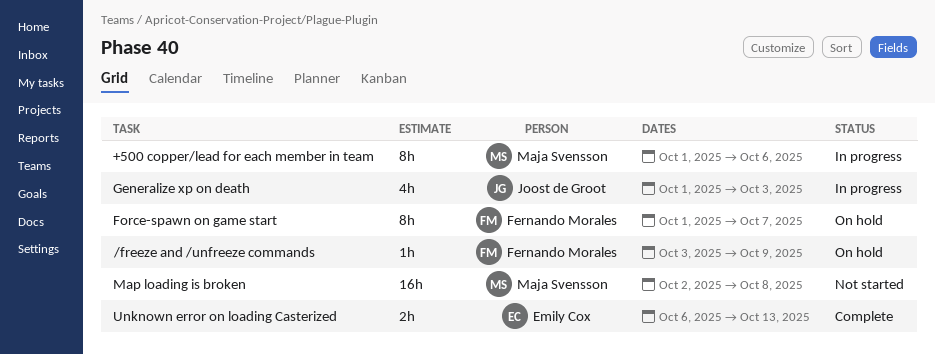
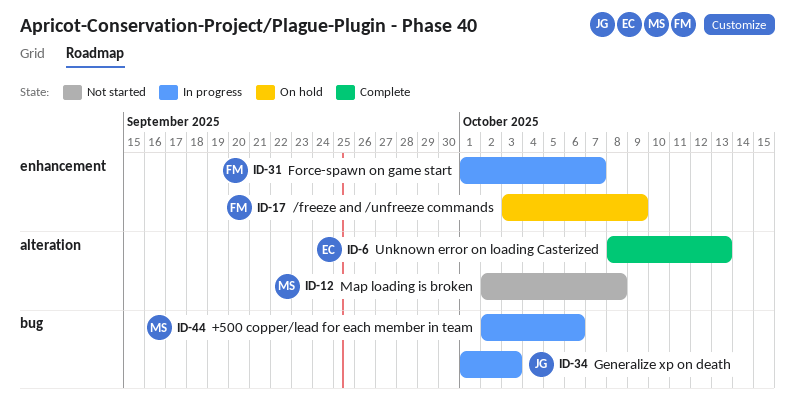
+500 copper/lead for each member in team, start: Oct 1 -> Oct 2
Force-spawn on game start, status: On hold -> In progress
Unknown error on loading Casterized, start: Oct 6 -> Oct 8

